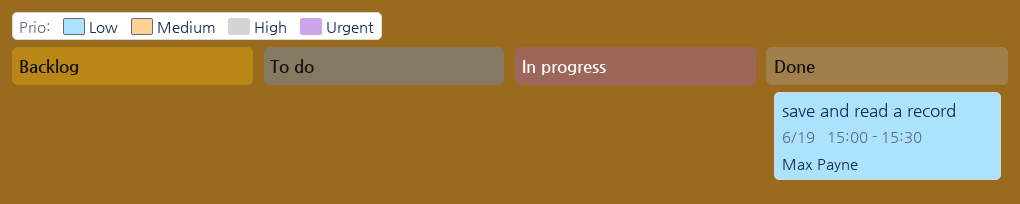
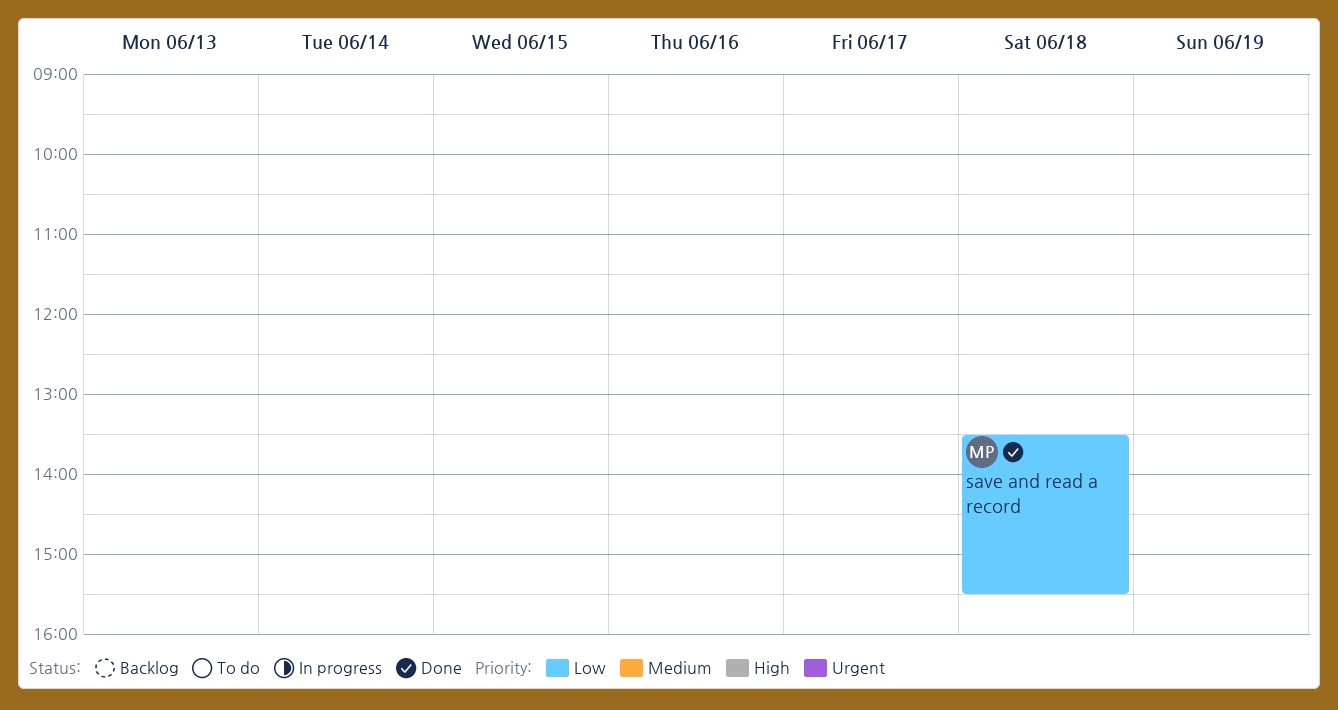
save and read a record, day: Jun 19 -> Jun 18
save and read a record, begins: 15:00 -> 13:30

